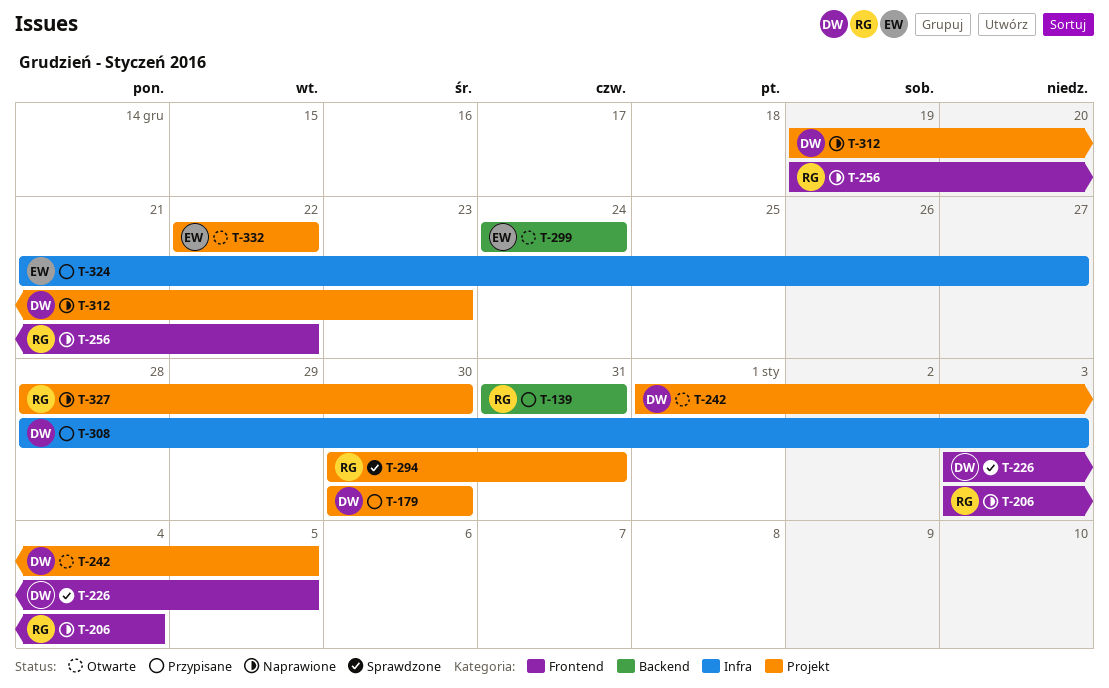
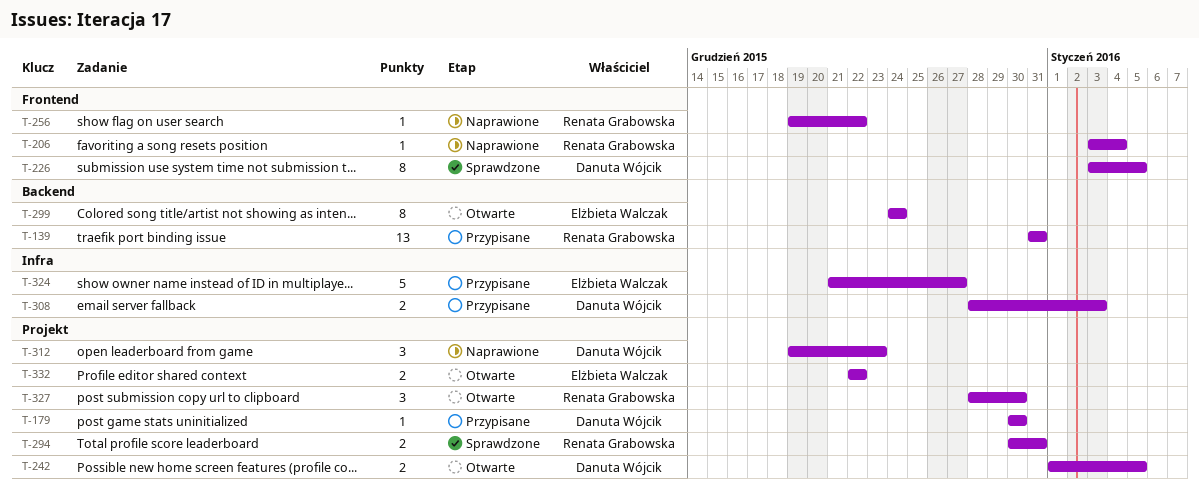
T-327, status: Naprawione -> Otwarte

